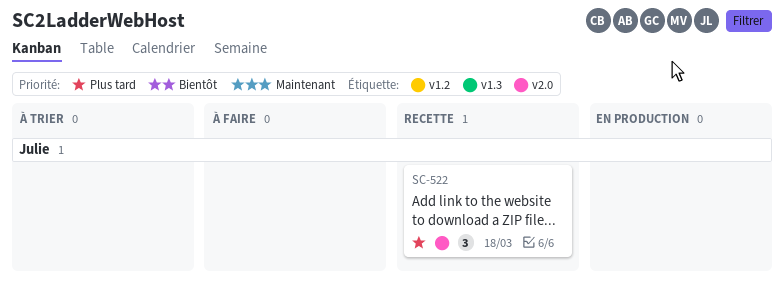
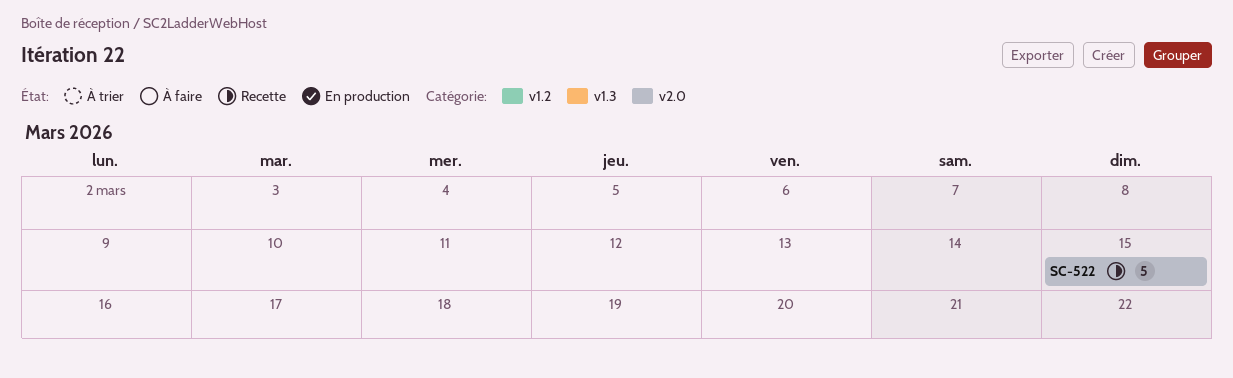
SC-522, estimate: 3 -> 5
SC-522, due: Mar 18 -> Mar 15

